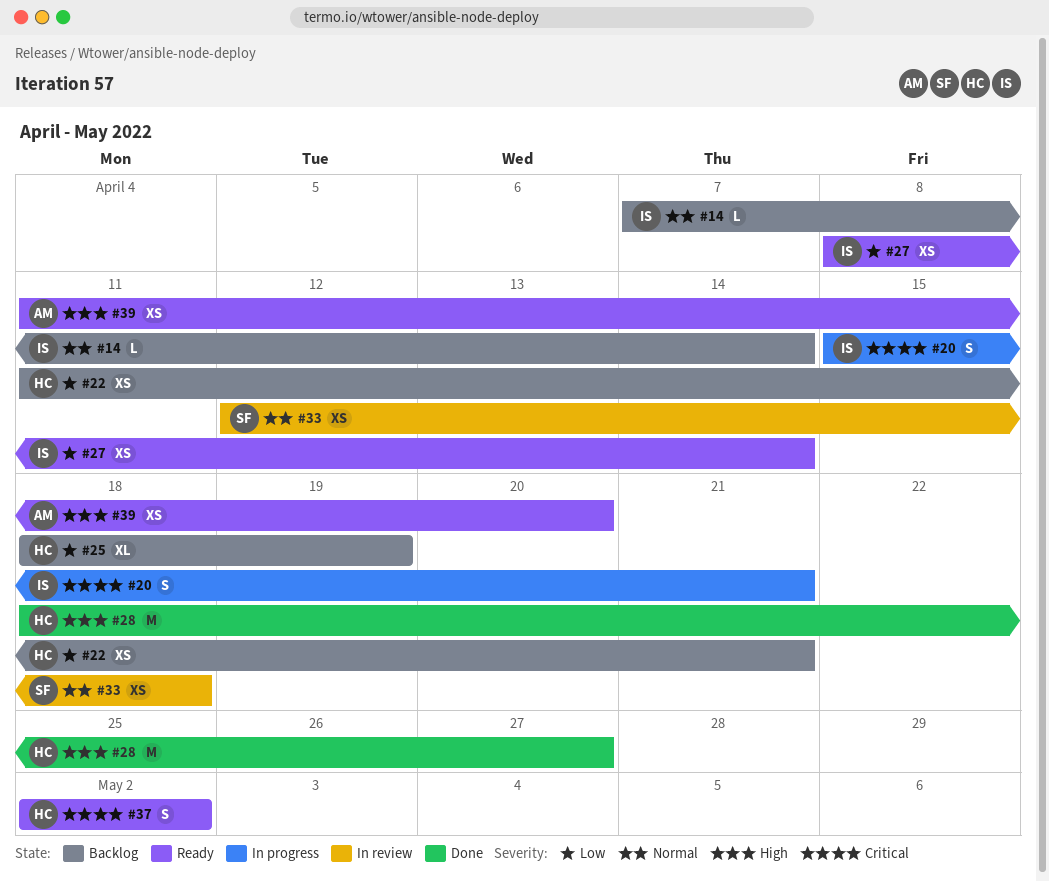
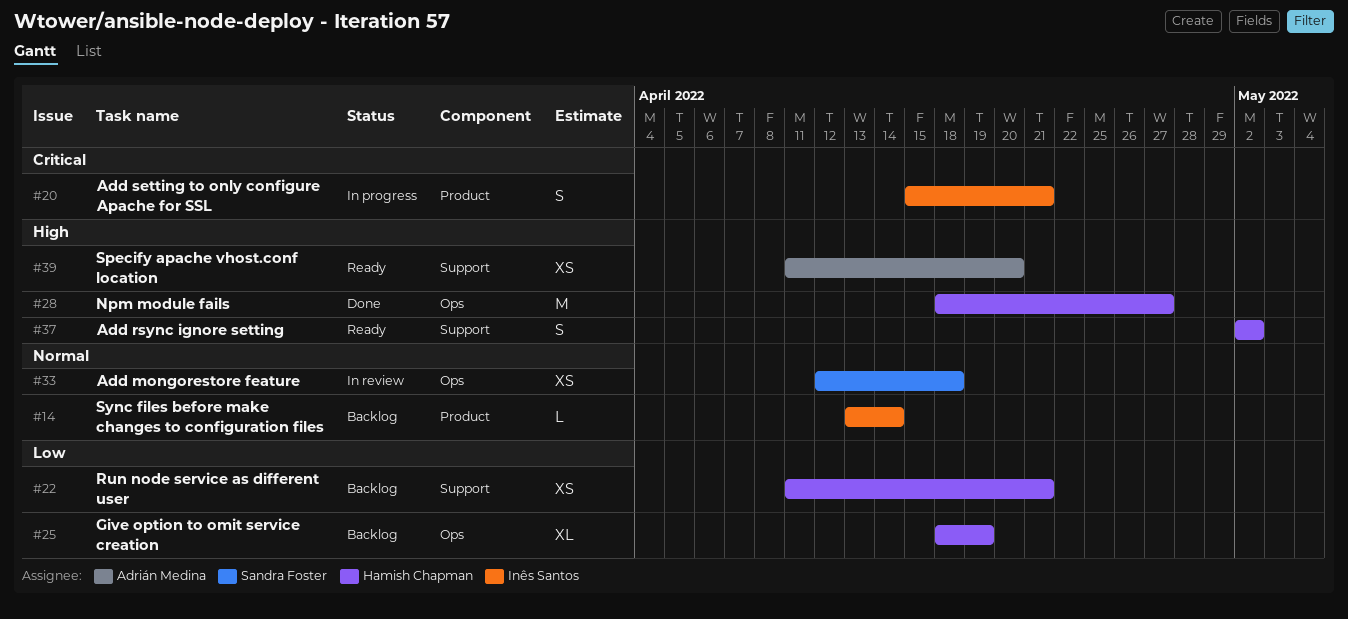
#14, start: Apr 7 -> Apr 13
#27: present -> none
#37, priority: Critical -> High

